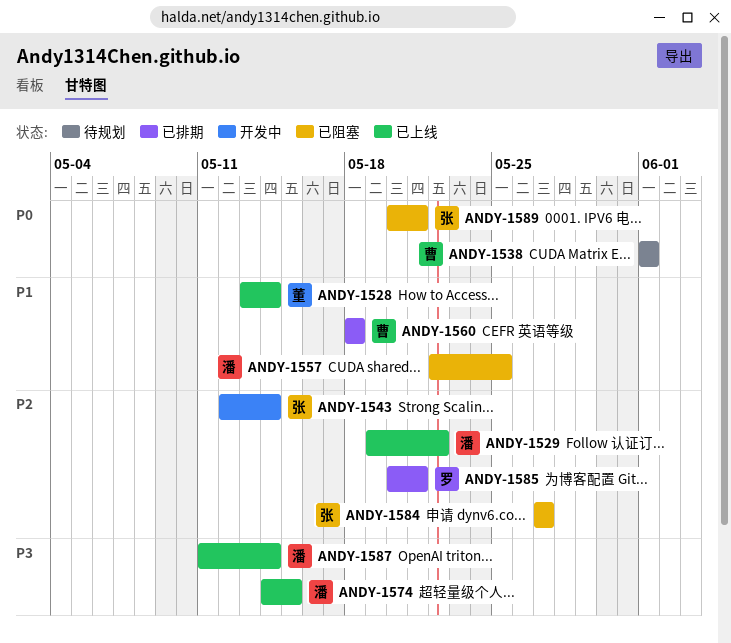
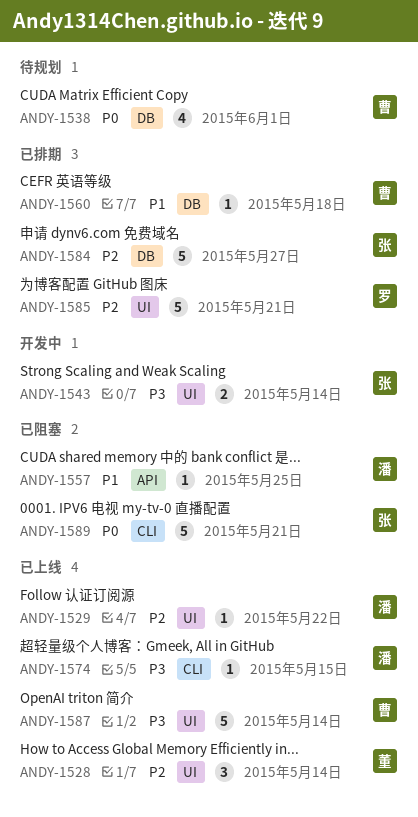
ANDY-1528, priority: P1 -> P2
ANDY-1543, priority: P2 -> P3
ANDY-1584, status: 已阻塞 -> 已排期
ANDY-1587, owner: 潘 -> 曹

